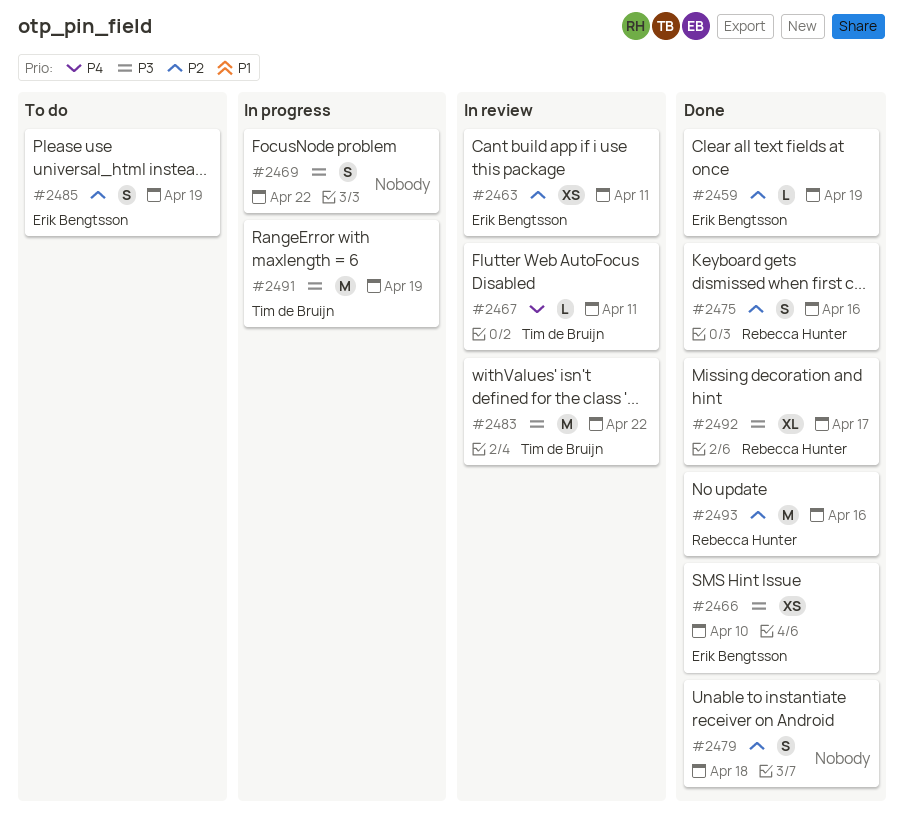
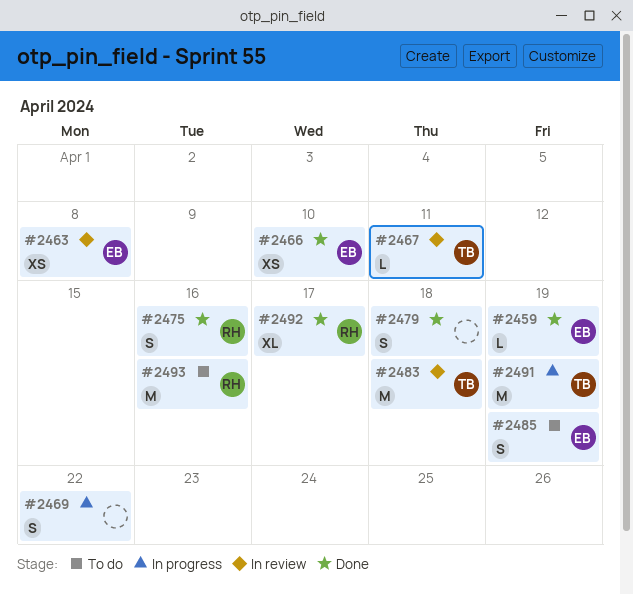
#2463, due: Apr 11 -> Apr 8
#2483, due: Apr 22 -> Apr 18
#2493, status: Done -> To do

